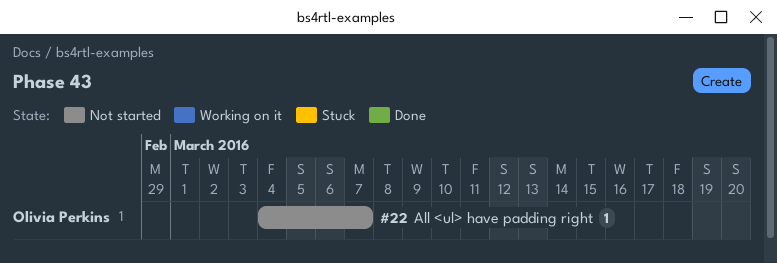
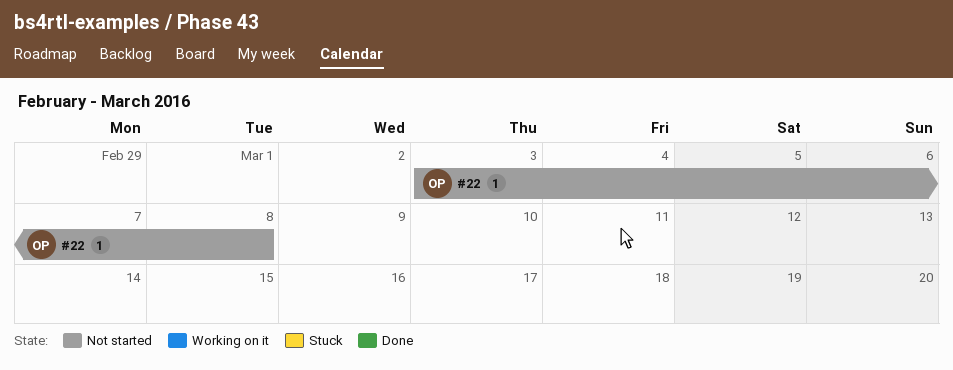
#22, start: Mar 4 -> Mar 3
#22, due: Mar 7 -> Mar 8

